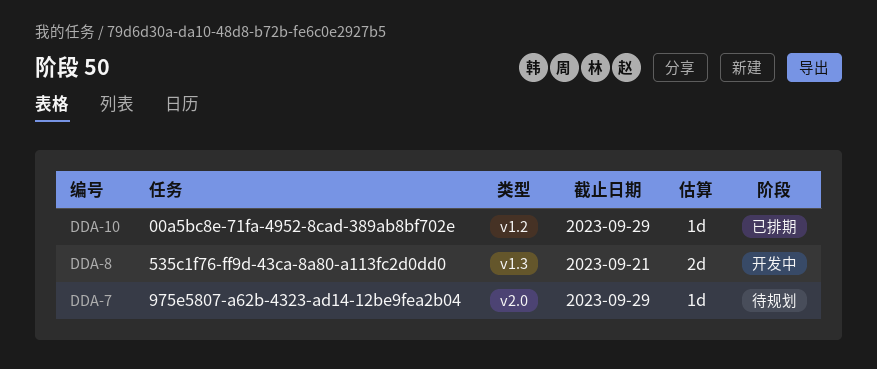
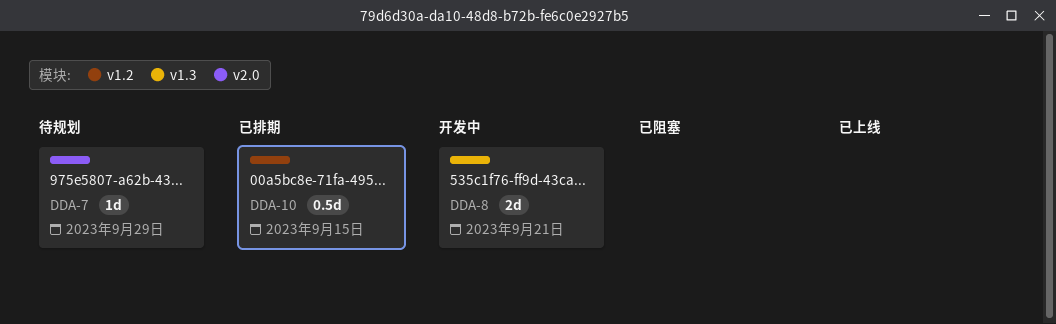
DDA-10, estimate: 1d -> 0.5d
DDA-10, due: Sep 29 -> Sep 15

